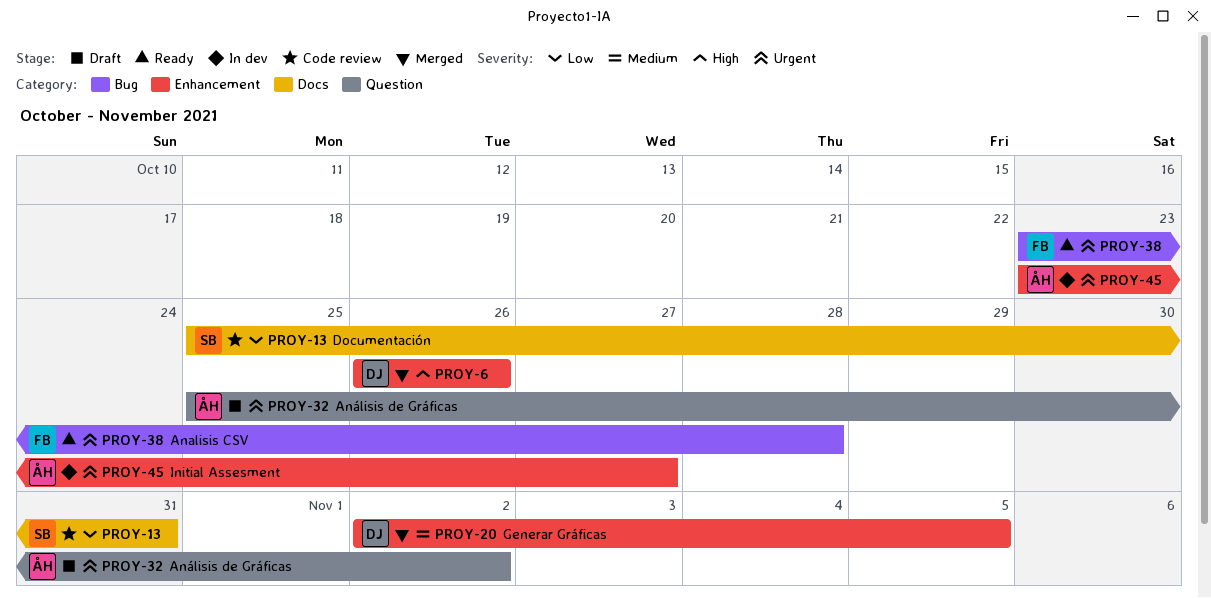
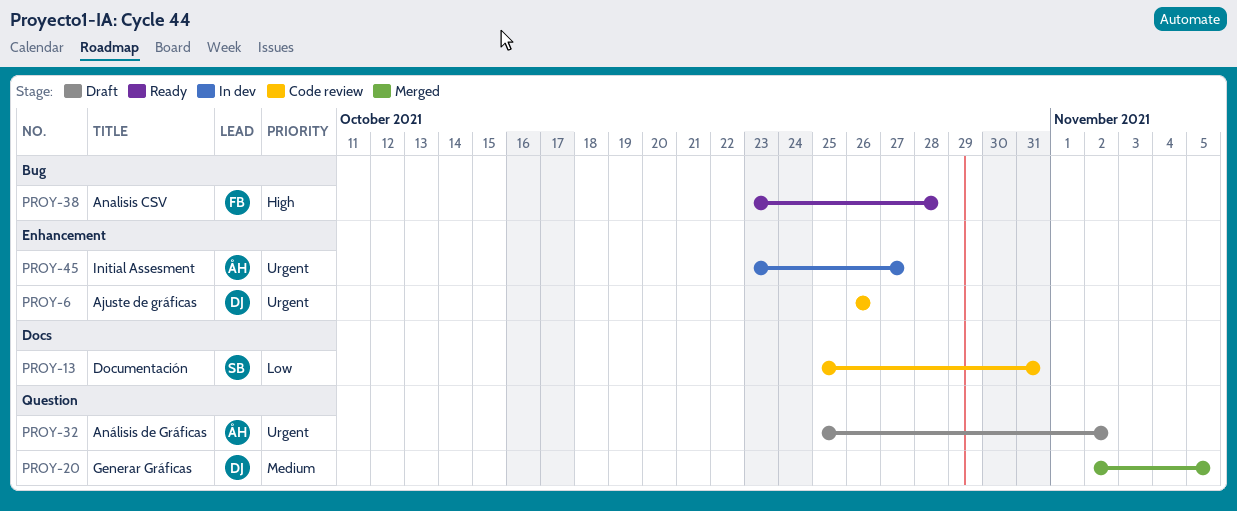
PROY-6, status: Merged -> Code review
PROY-6, priority: High -> Urgent
PROY-20, label: Enhancement -> Question
PROY-38, priority: Urgent -> High

